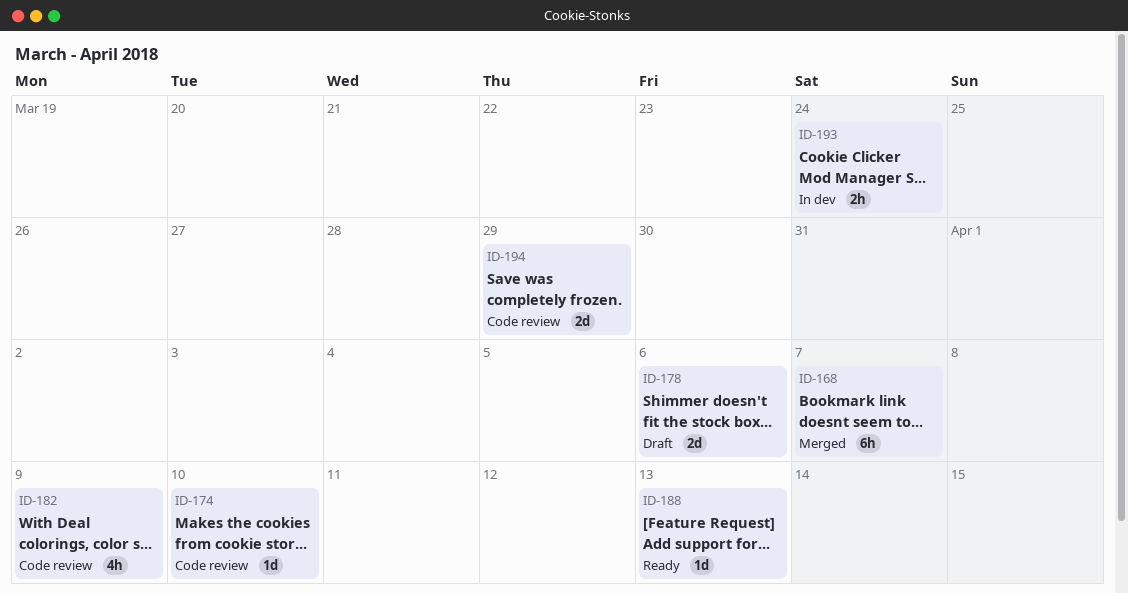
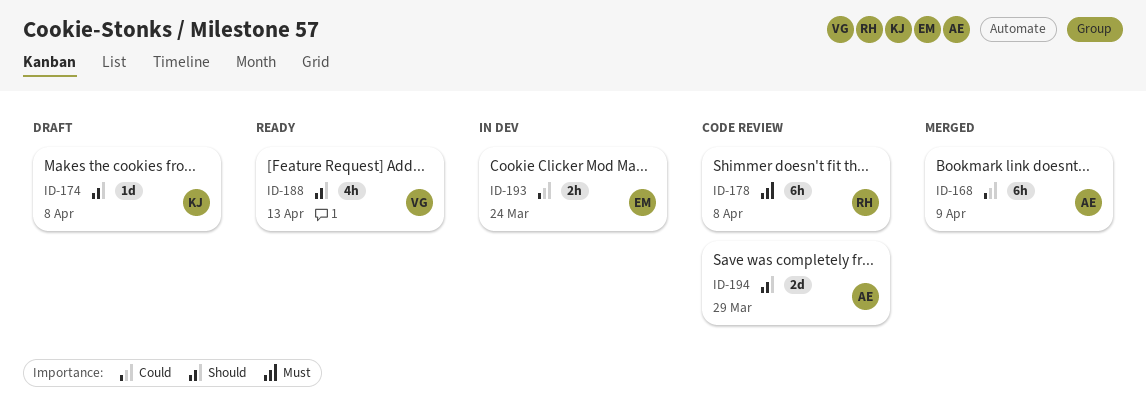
ID-168, due: Apr 7 -> Apr 9
ID-174, status: Code review -> Draft
ID-174, due: Apr 10 -> Apr 8
ID-178, status: Draft -> Code review
ID-178, estimate: 2d -> 6h
ID-178, due: Apr 6 -> Apr 8
ID-182: present -> none
ID-188, estimate: 1d -> 4h

